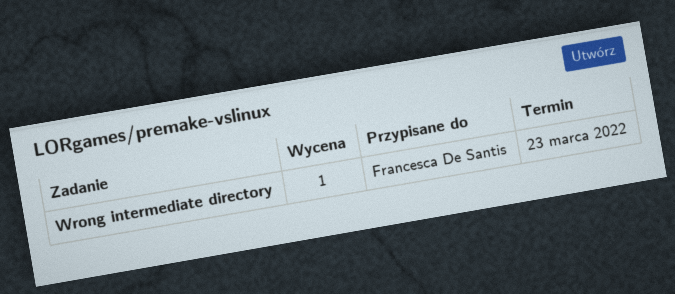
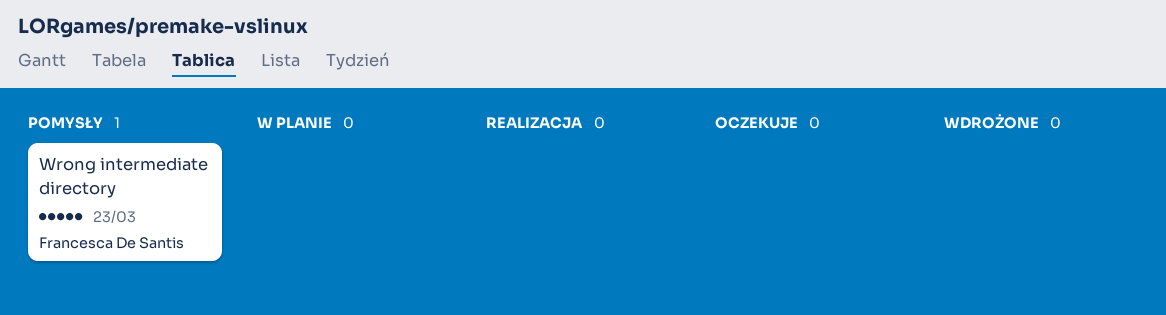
Wrong intermediate directory, estimate: 1 -> 5

